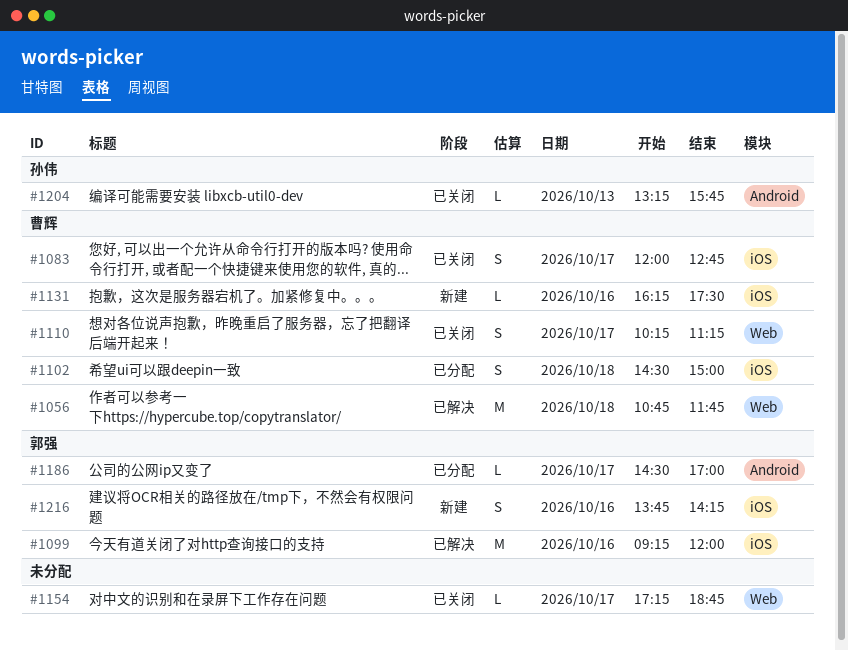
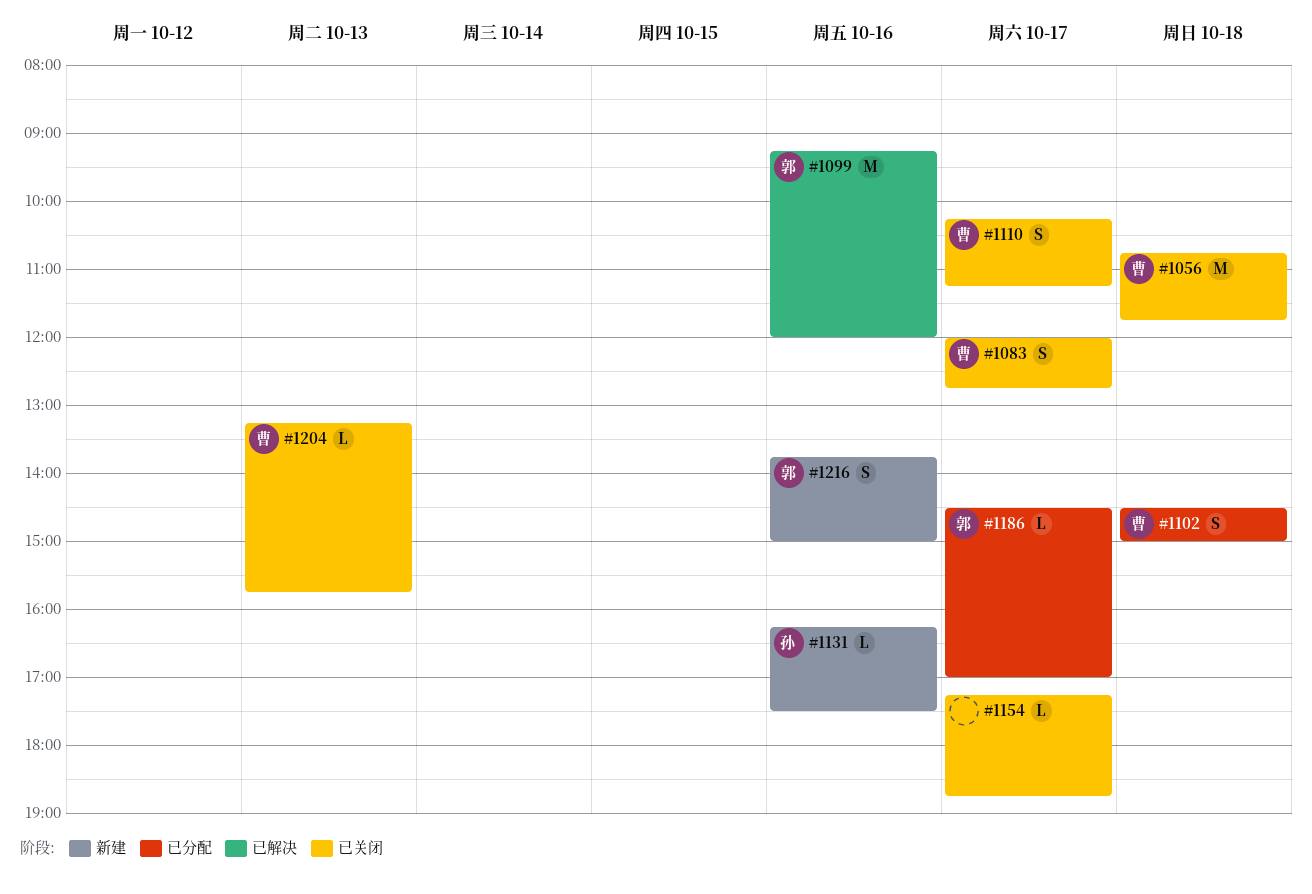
#1056, status: 已解决 -> 已关闭
#1131, owner: 曹辉 -> 孙伟
#1204, owner: 孙伟 -> 曹辉
#1216, ends: 14:15 -> 15:00

